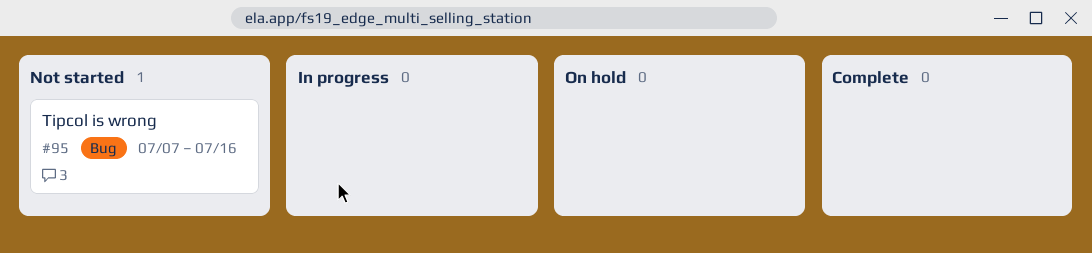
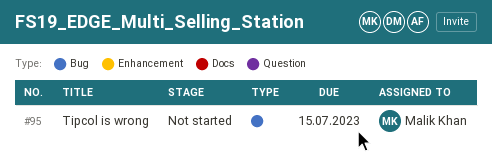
#95, due: Jul 16 -> Jul 15

